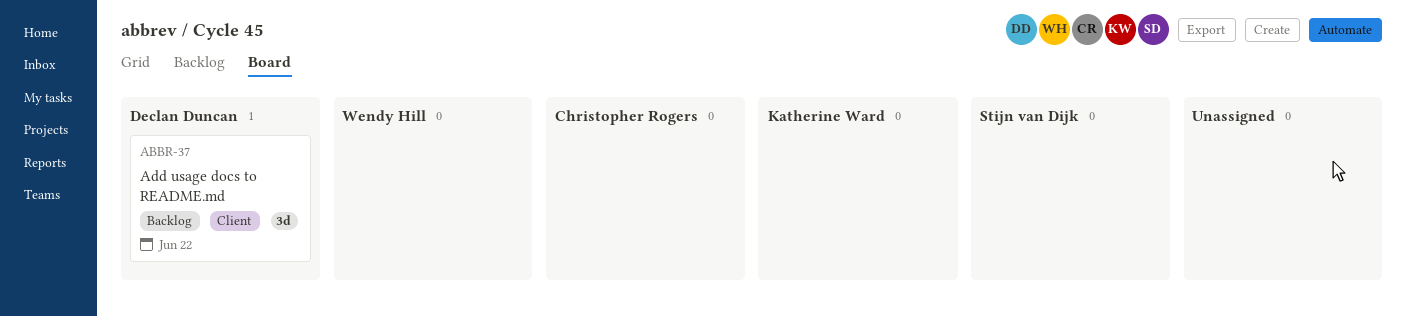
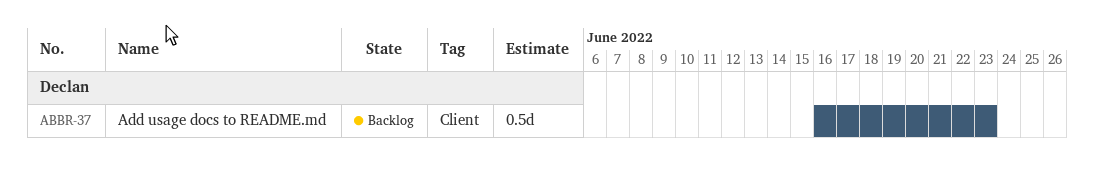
ABBR-37, estimate: 3d -> 0.5d
ABBR-37, due: Jun 22 -> Jun 23

